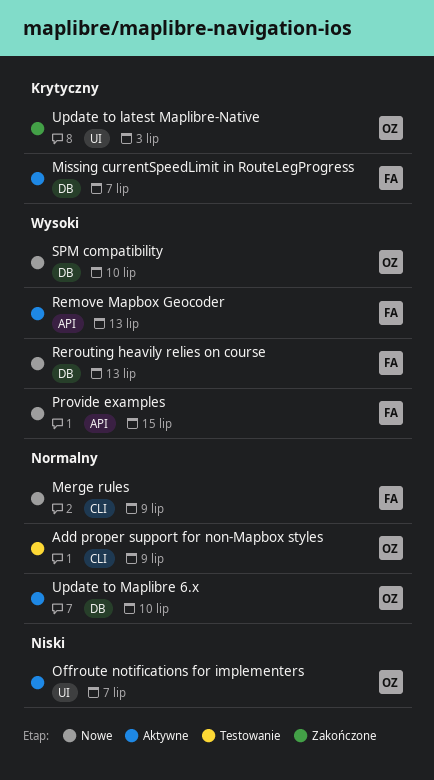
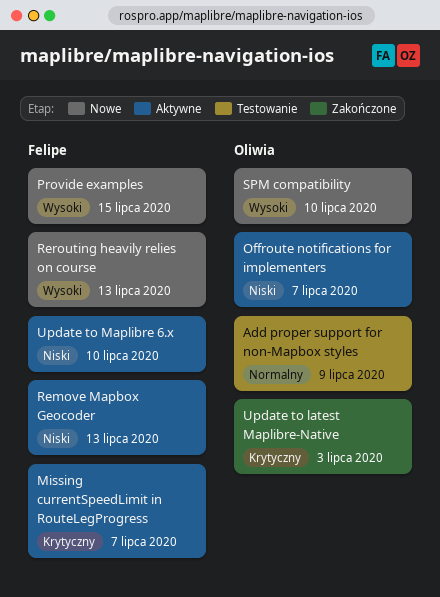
Merge rules: present -> none
Remove Mapbox Geocoder, priority: Wysoki -> Niski
Update to Maplibre 6.x, owner: Oliwia -> Felipe
Update to Maplibre 6.x, priority: Normalny -> Niski

